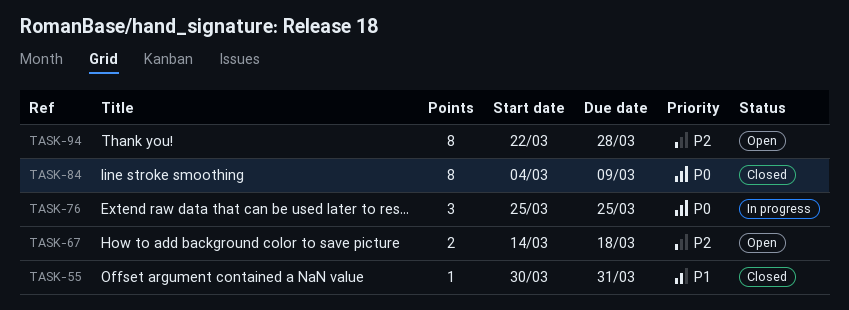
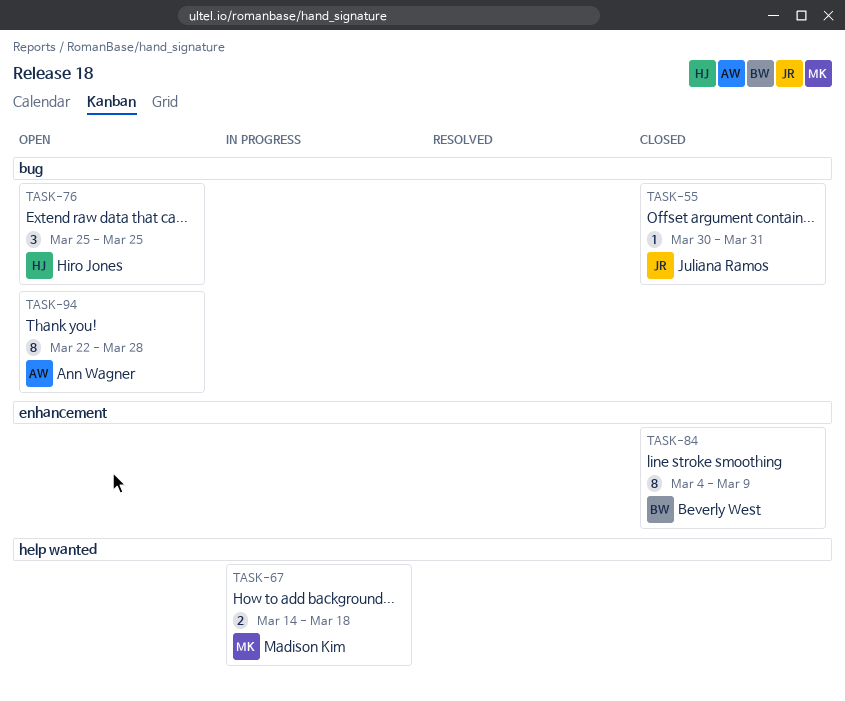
TASK-67, status: Open -> In progress
TASK-76, status: In progress -> Open

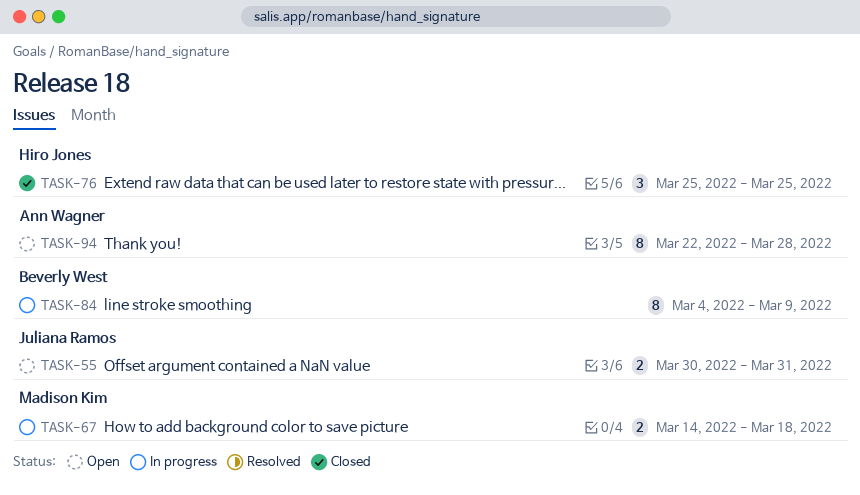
TASK-55, status: Closed -> Open
TASK-55, estimate: 1 -> 2
TASK-76, status: Open -> Closed
TASK-84, status: Closed -> In progress

